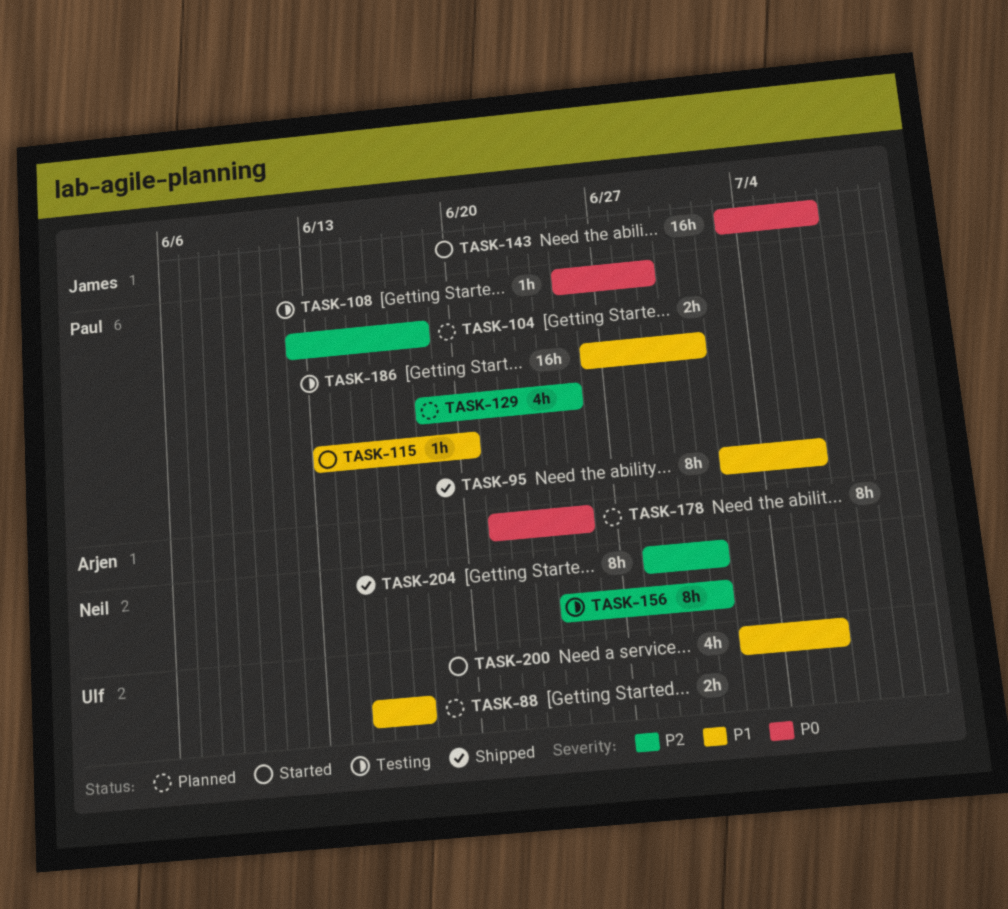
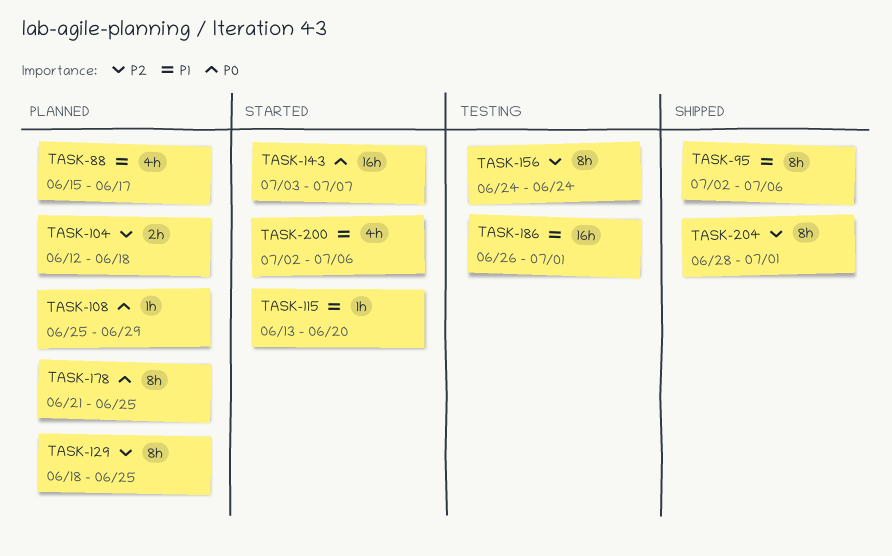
TASK-88, estimate: 2h -> 4h
TASK-108, status: Testing -> Planned
TASK-129, estimate: 4h -> 8h
TASK-156, due: Jul 1 -> Jun 24

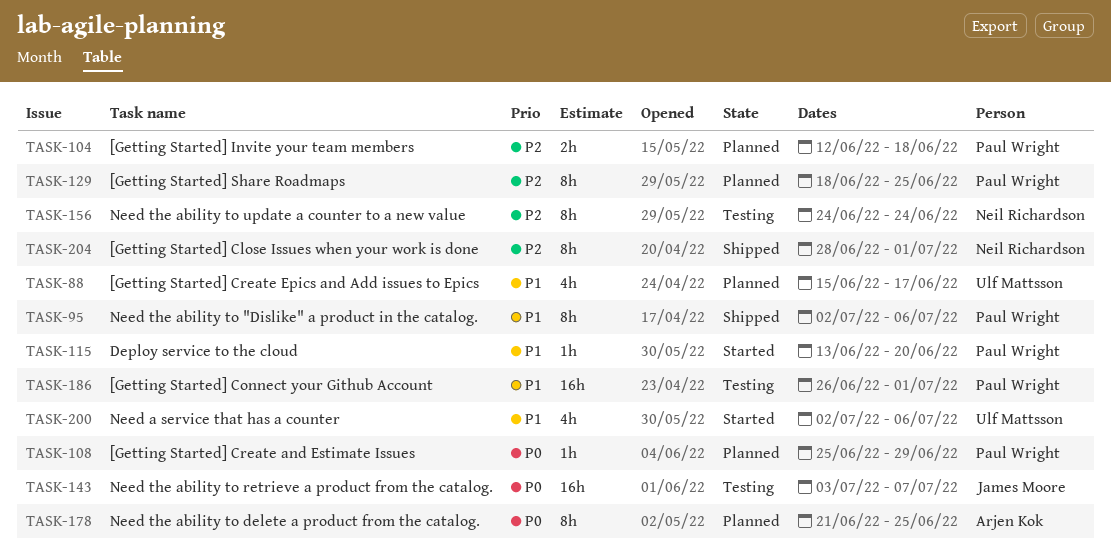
TASK-143, status: Started -> Testing

